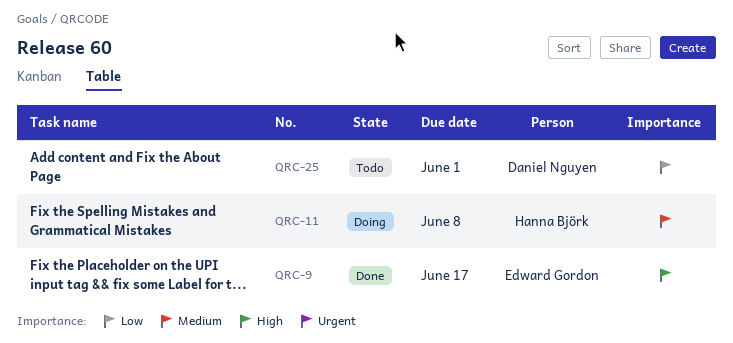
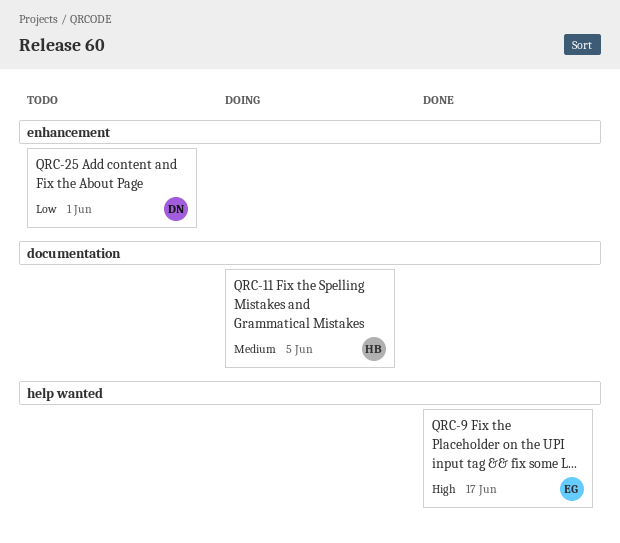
QRC-11, due: Jun 8 -> Jun 5

